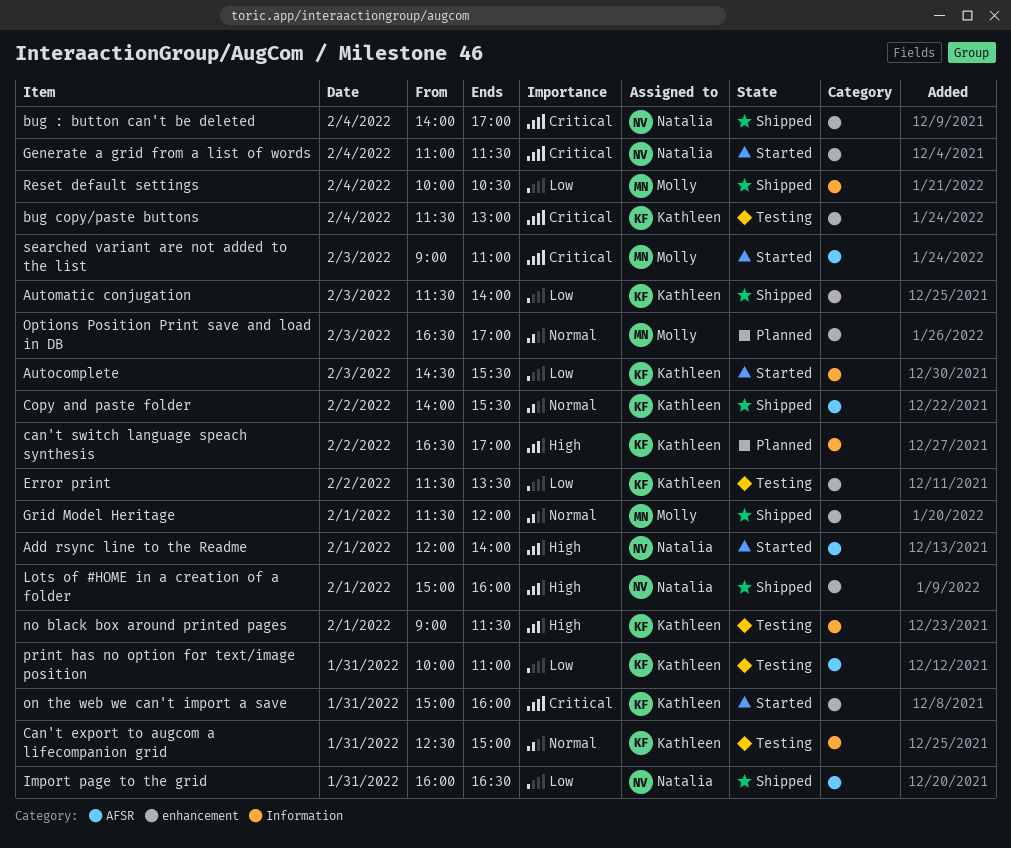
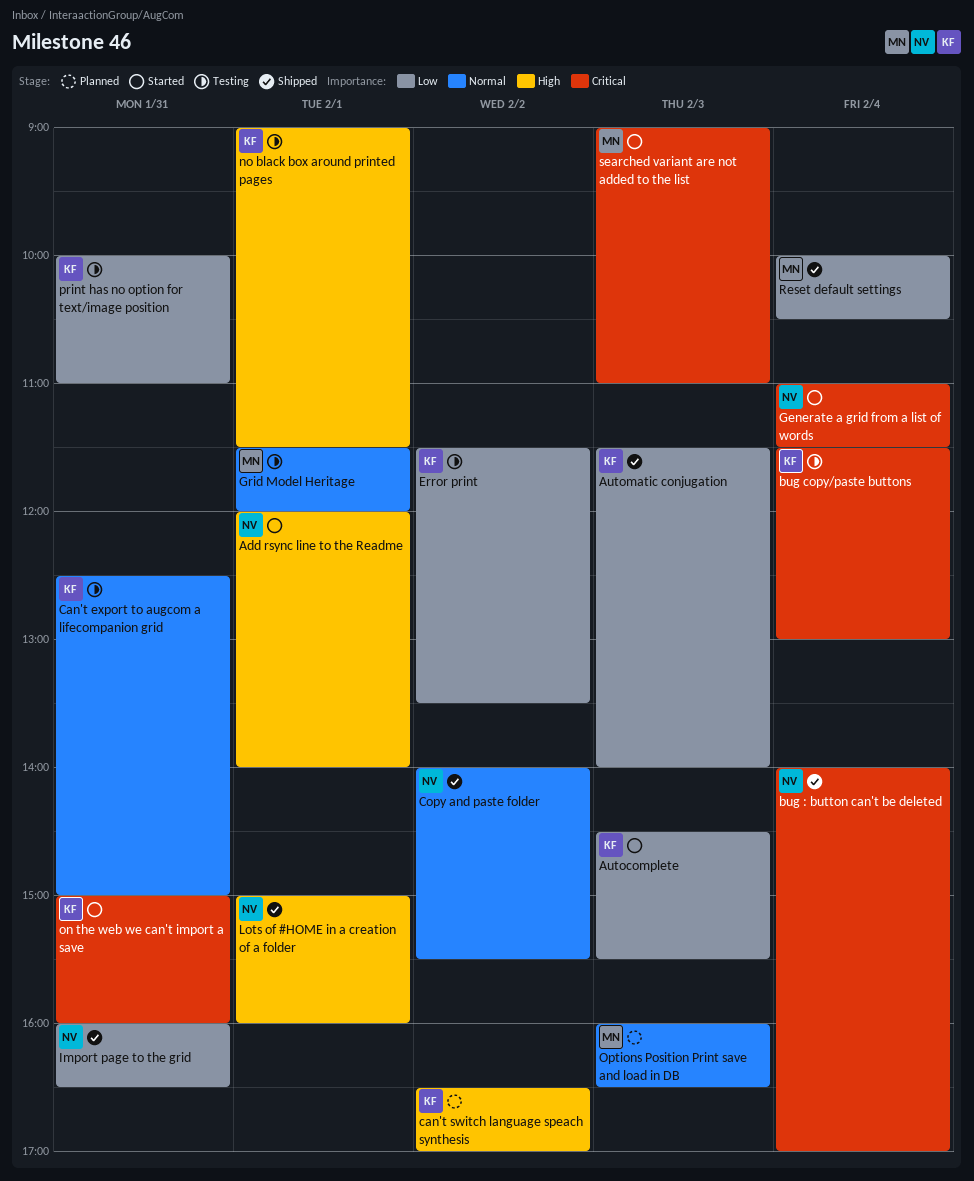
Copy and paste folder, owner: Kathleen -> Natalia
Grid Model Heritage, status: Shipped -> Testing
Options Position Print save and load in DB, begins: 16:30 -> 16:00
Options Position Print save and load in DB, ends: 17:00 -> 16:30

